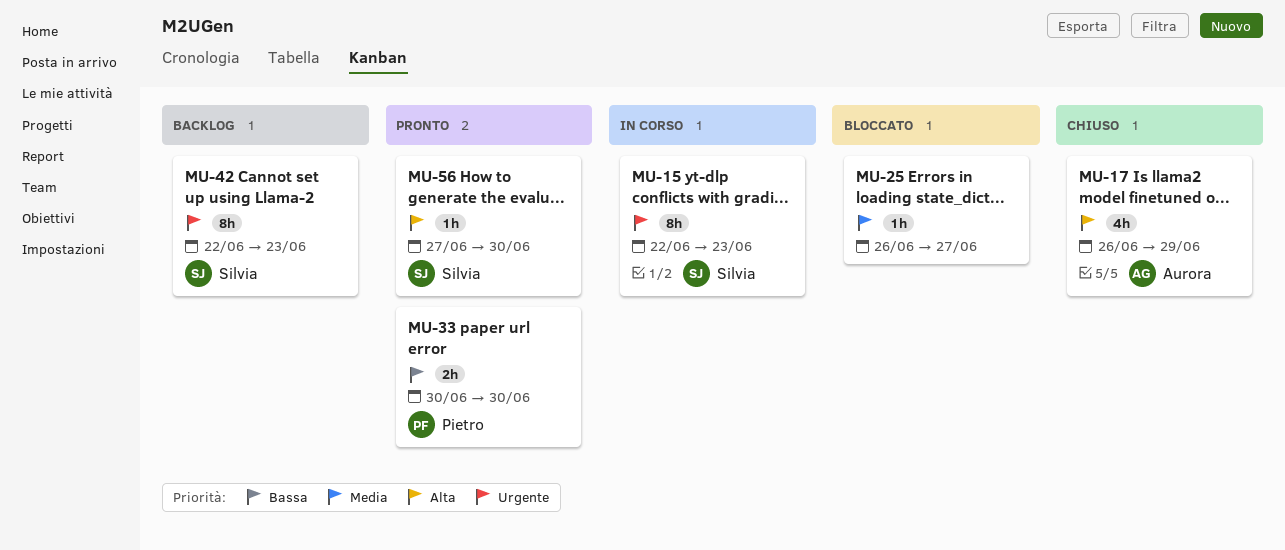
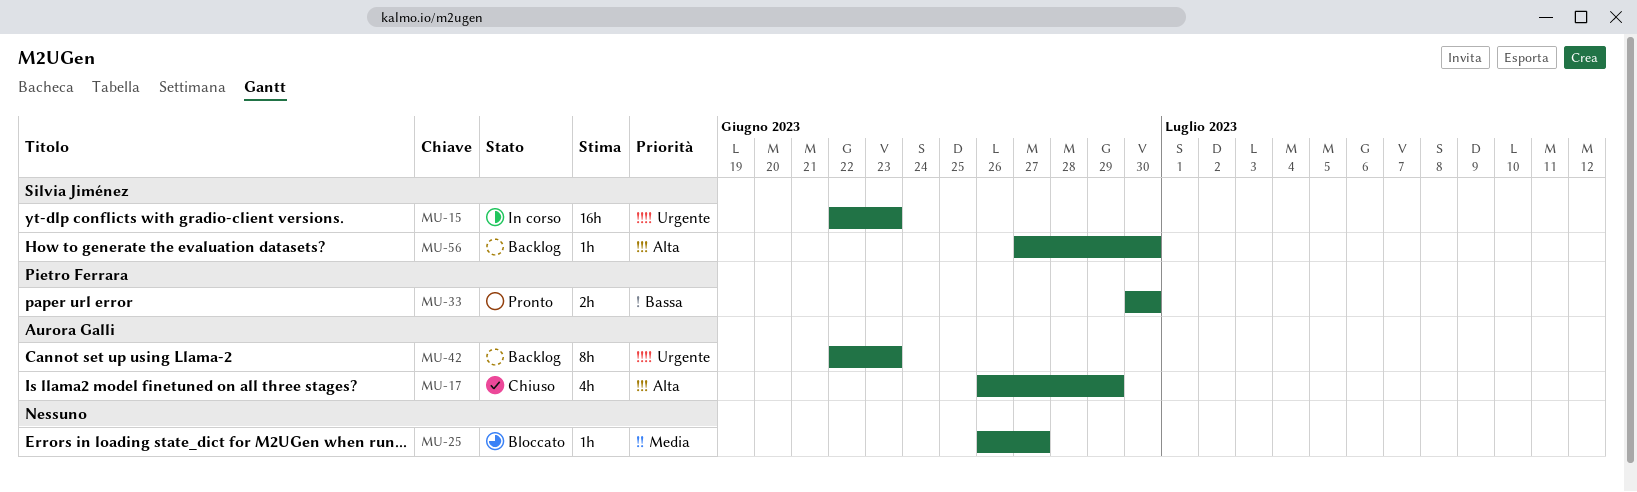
MU-15, estimate: 8h -> 16h
MU-42, owner: Silvia Jiménez -> Aurora Galli
MU-56, status: Pronto -> Backlog

